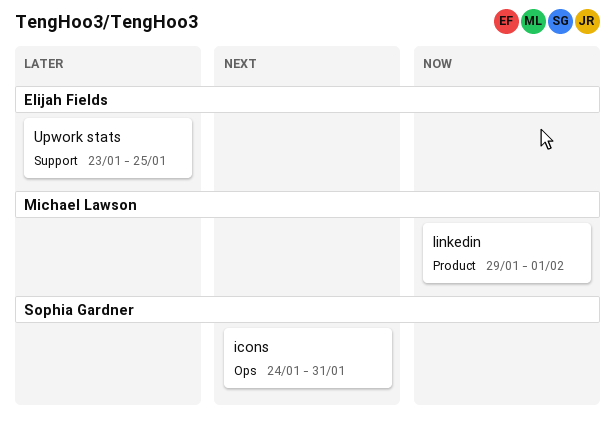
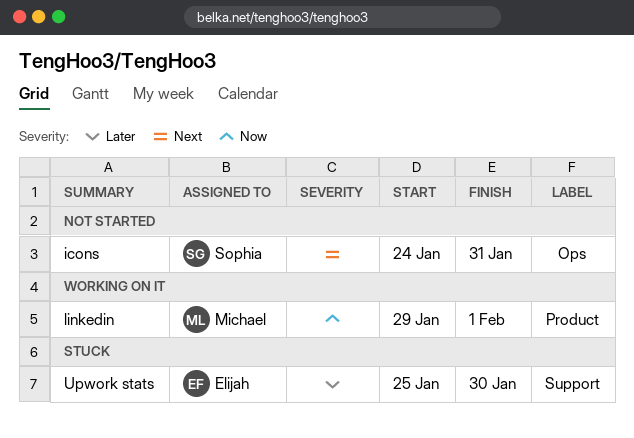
Upwork stats, start: Jan 23 -> Jan 25
Upwork stats, due: Jan 25 -> Jan 30

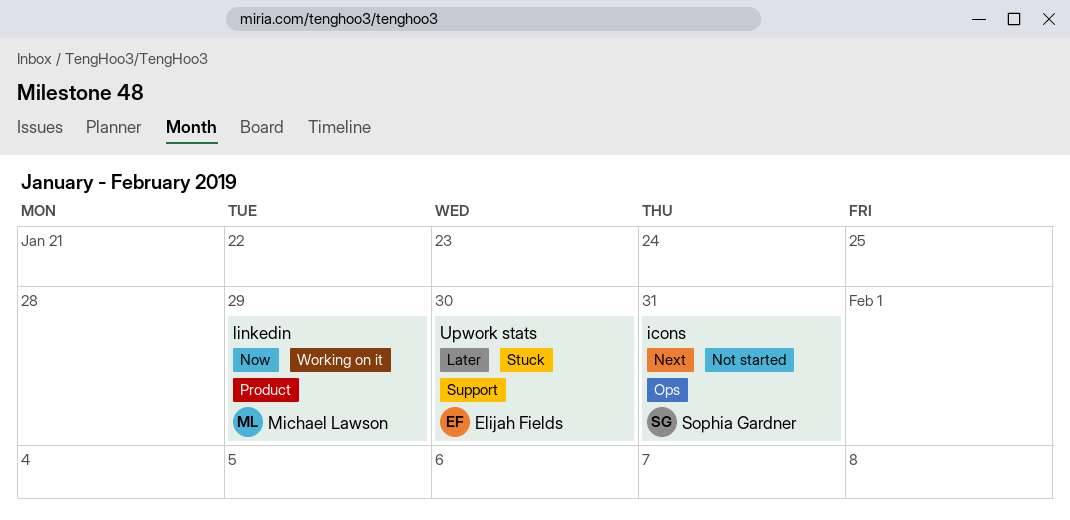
linkedin, due: Feb 1 -> Jan 29

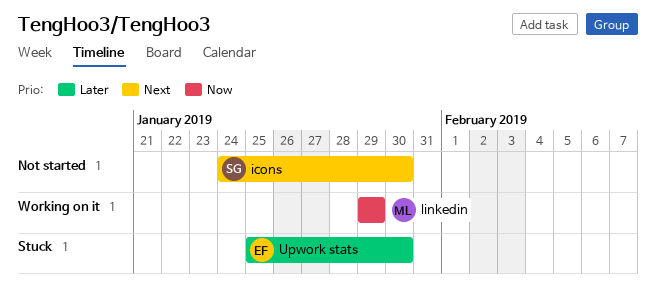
icons, due: Jan 31 -> Jan 30

